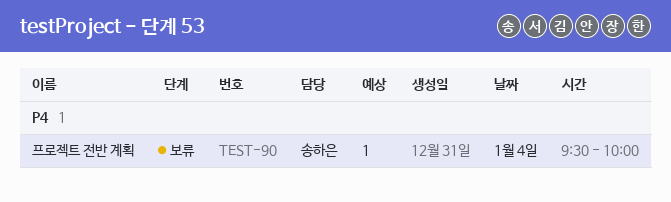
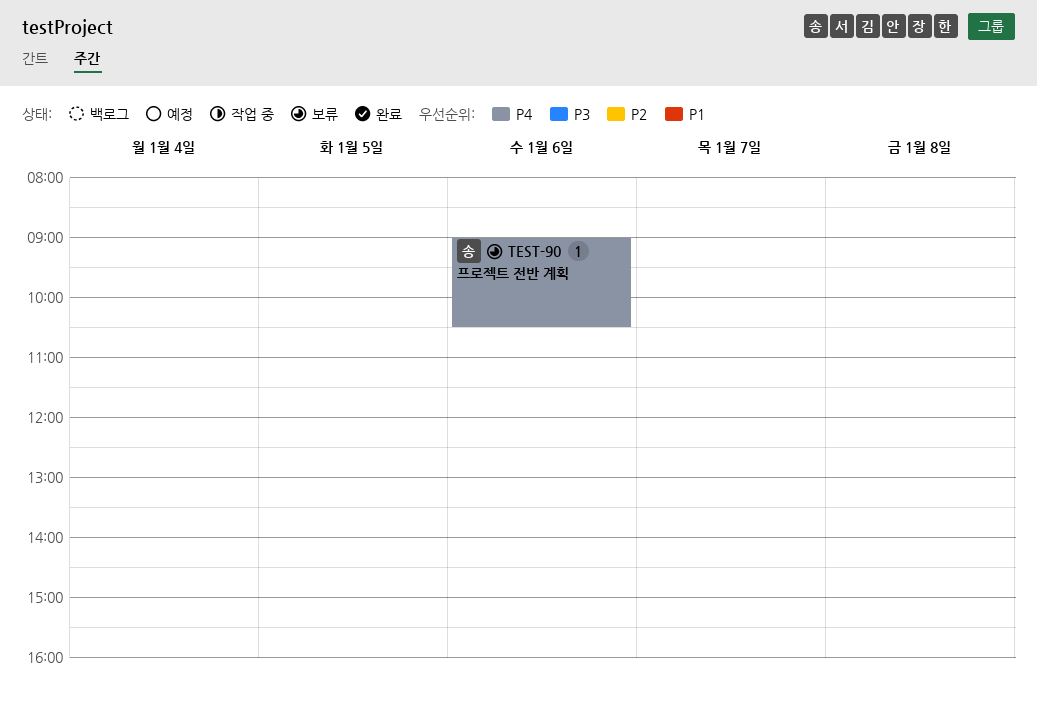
TEST-90, day: Jan 4 -> Jan 6
TEST-90, begins: 09:30 -> 09:00
TEST-90, ends: 10:00 -> 10:30

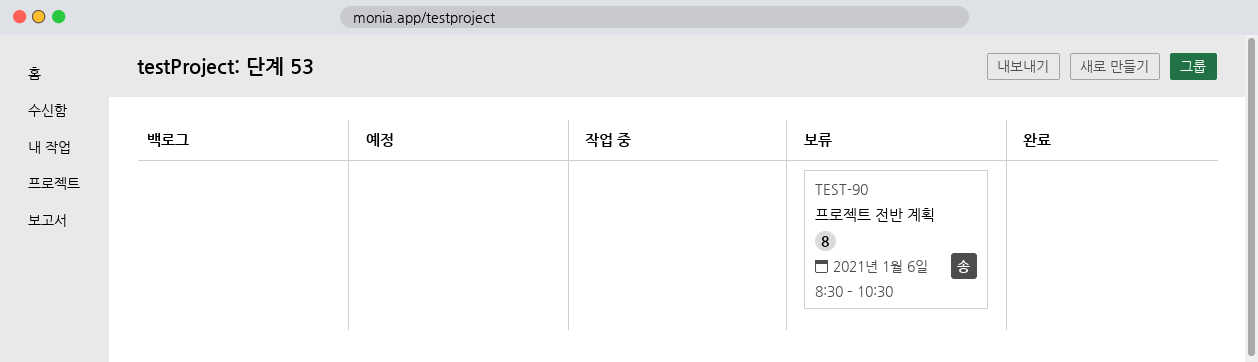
TEST-90, estimate: 1 -> 8
TEST-90, begins: 09:00 -> 08:30

